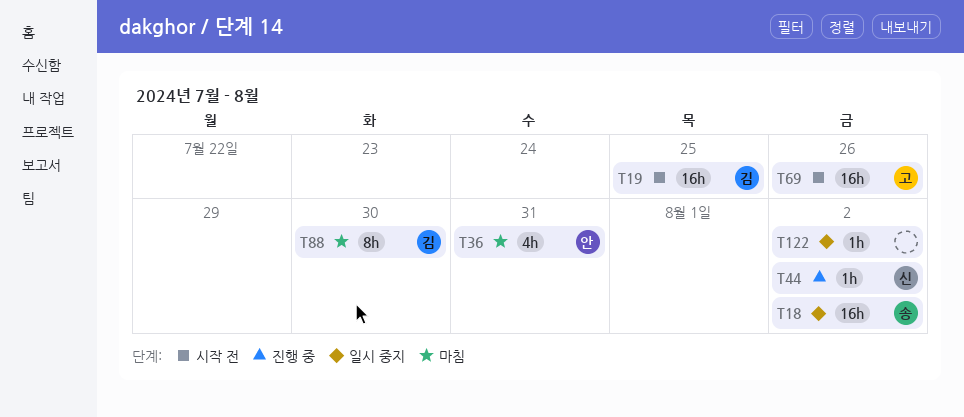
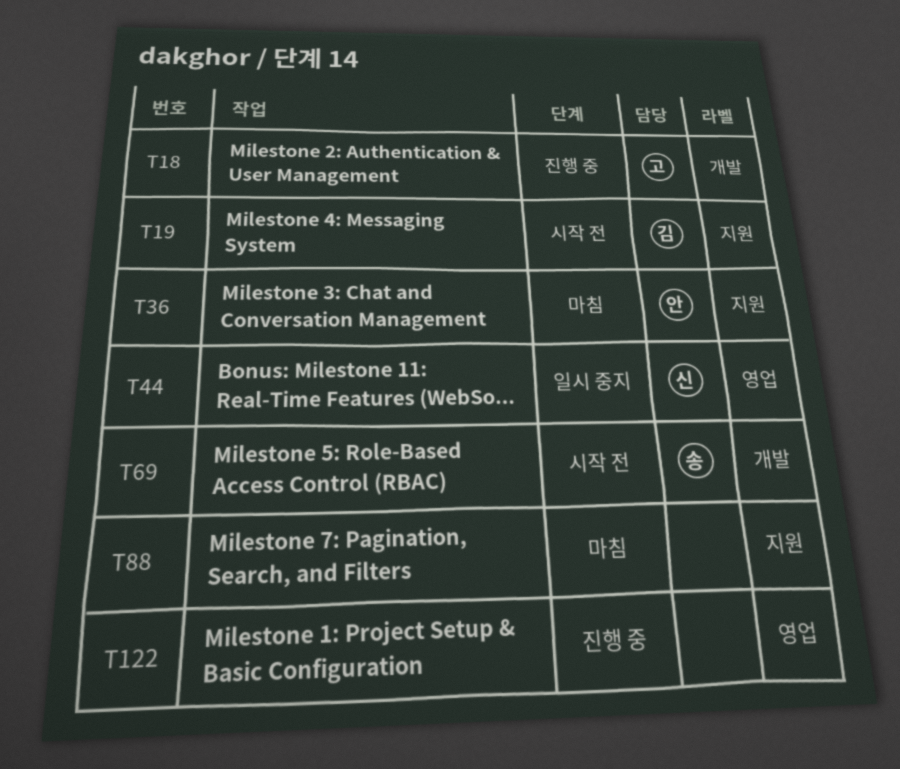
T18, status: 일시 중지 -> 진행 중
T18, owner: 송 -> 고
T44, status: 진행 중 -> 일시 중지
T69, owner: 고 -> 송
T88, owner: 김 -> none
T122, status: 일시 중지 -> 진행 중

